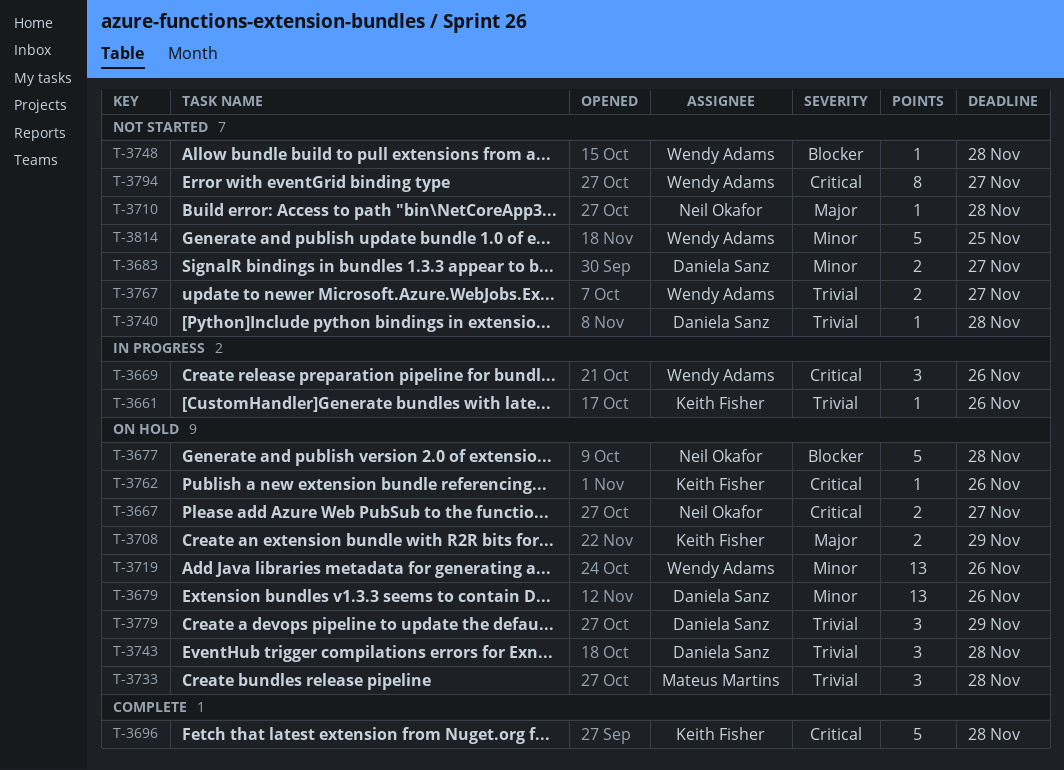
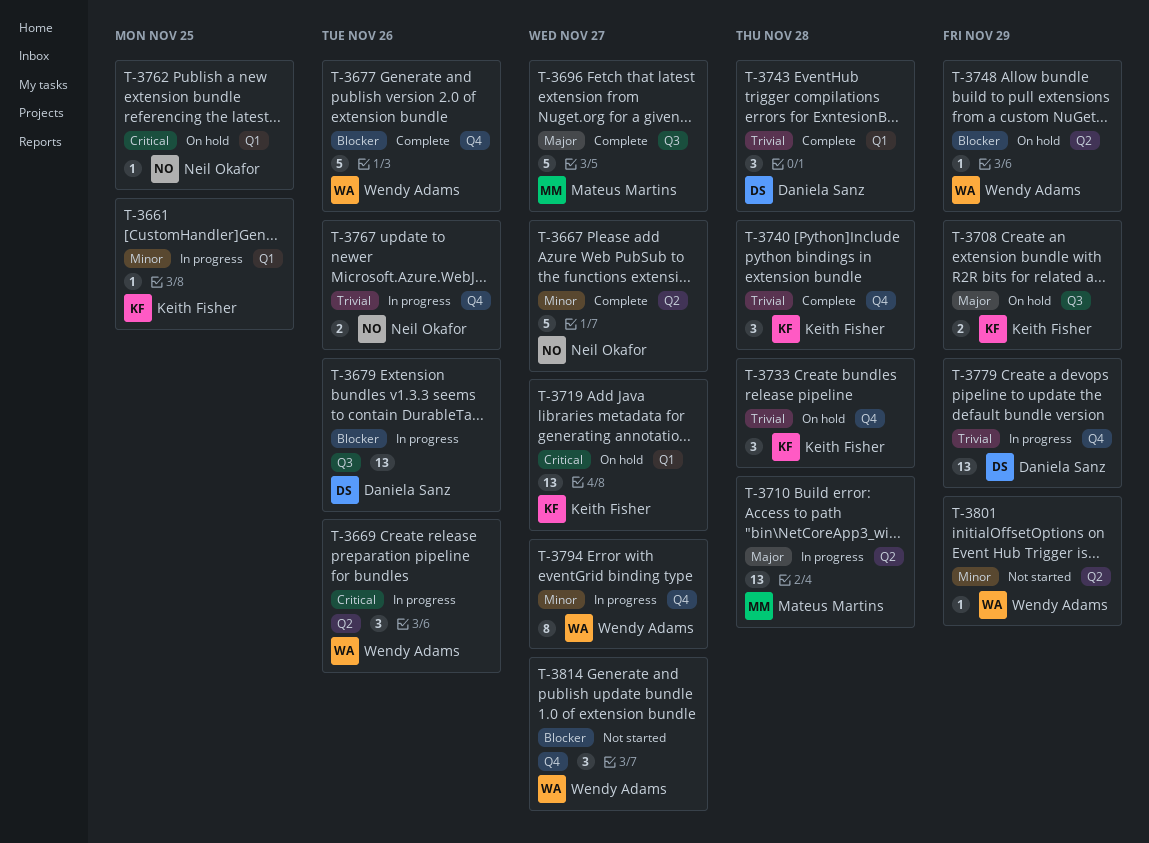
T-3661, priority: Trivial -> Minor
T-3661, due: Nov 26 -> Nov 25
T-3667, status: On hold -> Complete
T-3667, priority: Critical -> Minor
T-3667, estimate: 2 -> 5
T-3677, status: On hold -> Complete
T-3677, owner: Neil Okafor -> Wendy Adams
T-3677, due: Nov 28 -> Nov 26
T-3679, status: On hold -> In progress
T-3679, priority: Minor -> Blocker
T-3683: present -> none
T-3696, owner: Keith Fisher -> Mateus Martins
T-3696, priority: Critical -> Major
T-3696, due: Nov 28 -> Nov 27
T-3710, status: Not started -> In progress
T-3710, owner: Neil Okafor -> Mateus Martins
T-3710, estimate: 1 -> 13
T-3719, owner: Wendy Adams -> Keith Fisher
T-3719, priority: Minor -> Critical
T-3719, due: Nov 26 -> Nov 27
T-3733, owner: Mateus Martins -> Keith Fisher
T-3740, status: Not started -> Complete
T-3740, owner: Daniela Sanz -> Keith Fisher
T-3740, estimate: 1 -> 3
T-3743, status: On hold -> Complete
T-3748, status: Not started -> On hold
T-3748, due: Nov 28 -> Nov 29
T-3762, owner: Keith Fisher -> Neil Okafor
T-3762, due: Nov 26 -> Nov 25
T-3767, status: Not started -> In progress
T-3767, owner: Wendy Adams -> Neil Okafor
T-3767, due: Nov 27 -> Nov 26
T-3779, status: On hold -> In progress
T-3779, estimate: 3 -> 13
T-3794, status: Not started -> In progress
T-3794, priority: Critical -> Minor
T-3801: none -> present
T-3814, priority: Minor -> Blocker
T-3814, estimate: 5 -> 3
T-3814, due: Nov 25 -> Nov 27

